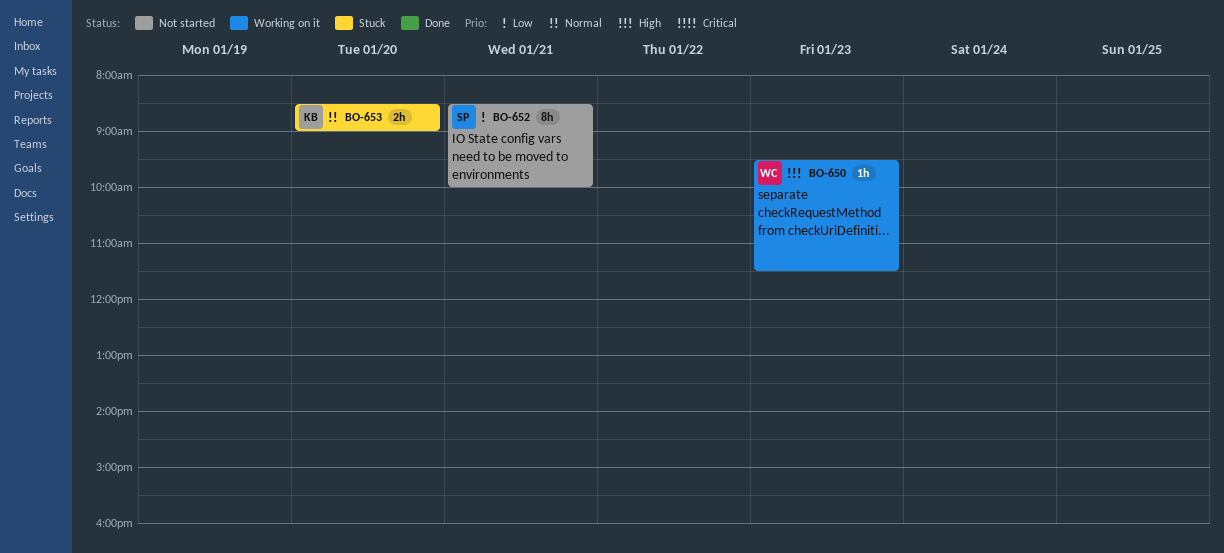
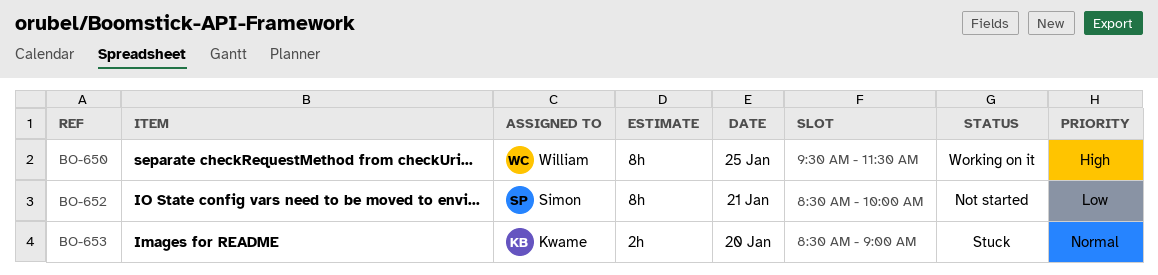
BO-650, estimate: 1h -> 8h
BO-650, day: Jan 23 -> Jan 25

